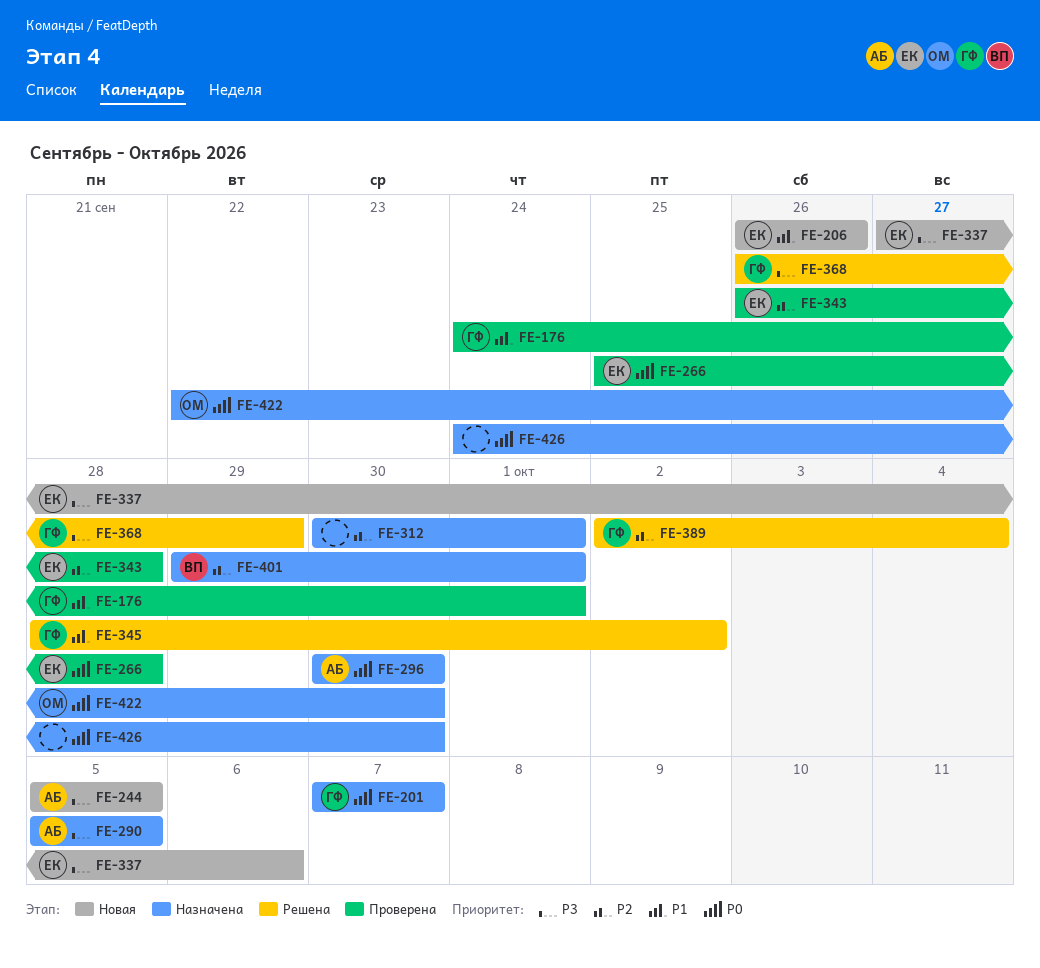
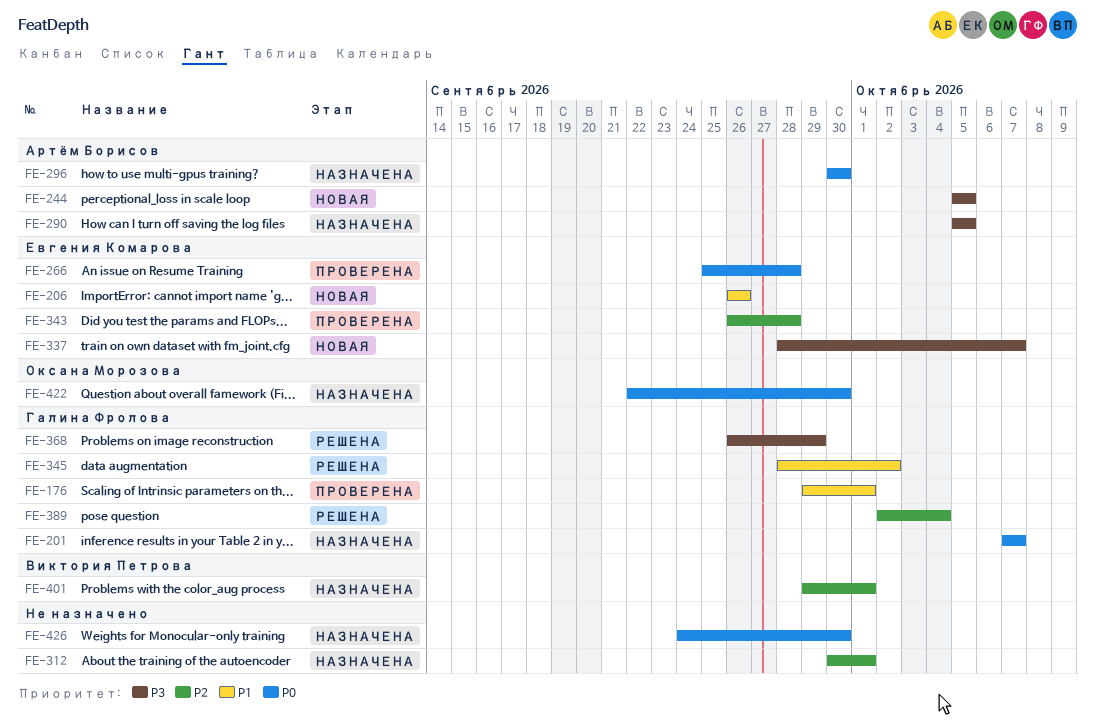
FE-176, start: Sep 24 -> Sep 29
FE-337, start: Sep 27 -> Sep 28
FE-337, due: Oct 6 -> Oct 7

